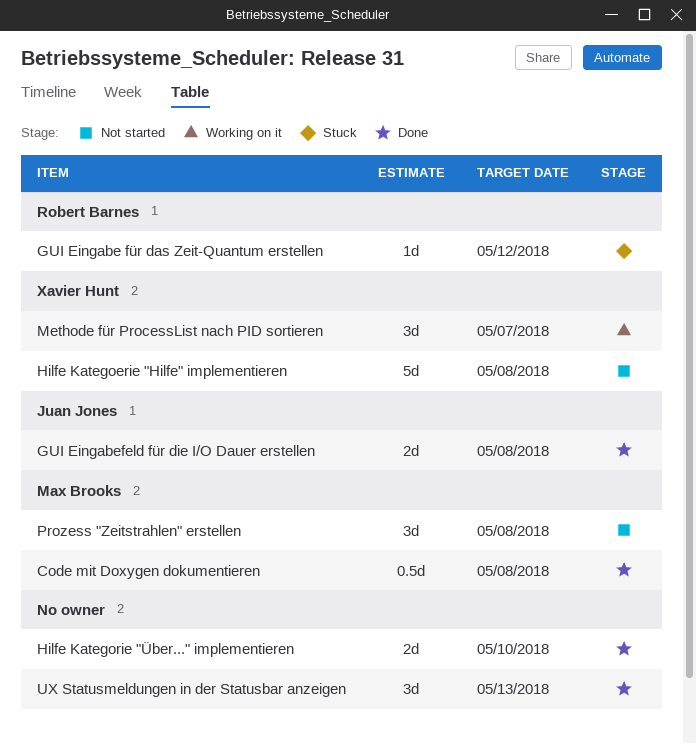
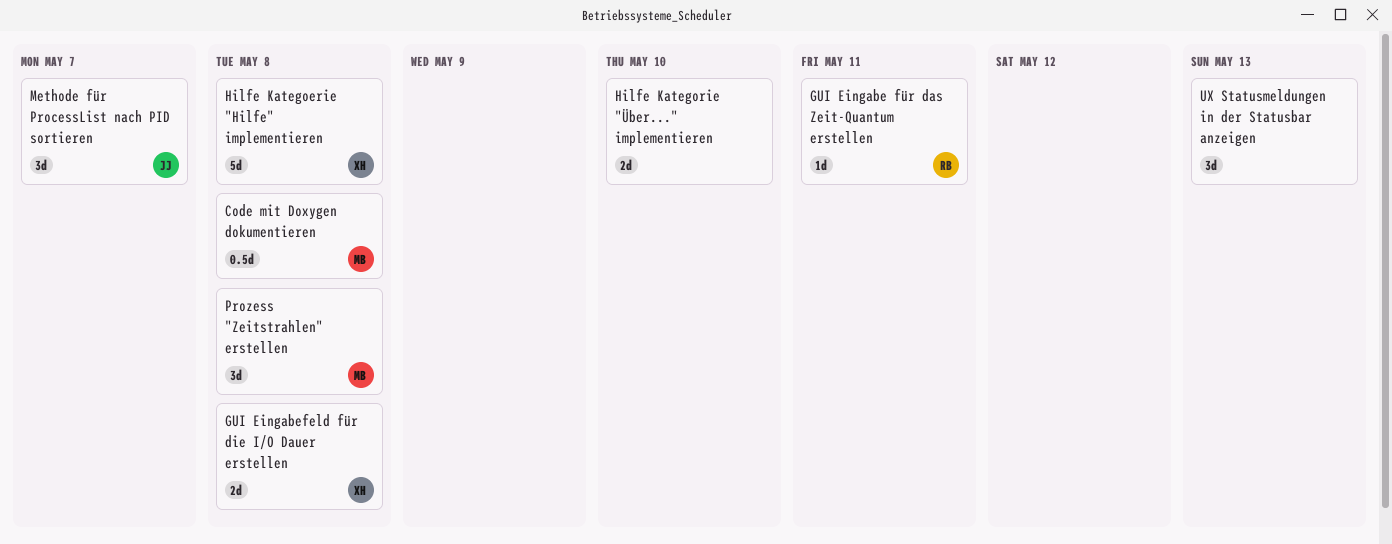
GUI Eingabe für das Zeit-Quantum erstellen, due: May 12 -> May 11
GUI Eingabefeld für die I/O Dauer erstellen, owner: Juan Jones -> Xavier Hunt
Methode für ProcessList nach PID sortieren, owner: Xavier Hunt -> Juan Jones

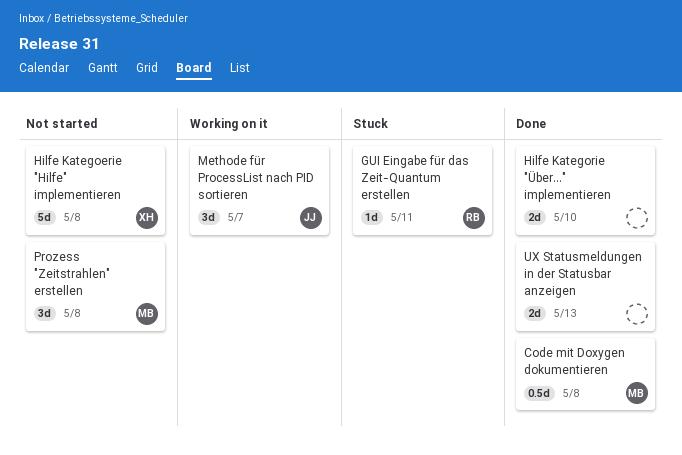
GUI Eingabefeld für die I/O Dauer erstellen: present -> none
UX Statusmeldungen in der Statusbar anzeigen, estimate: 3d -> 2d

